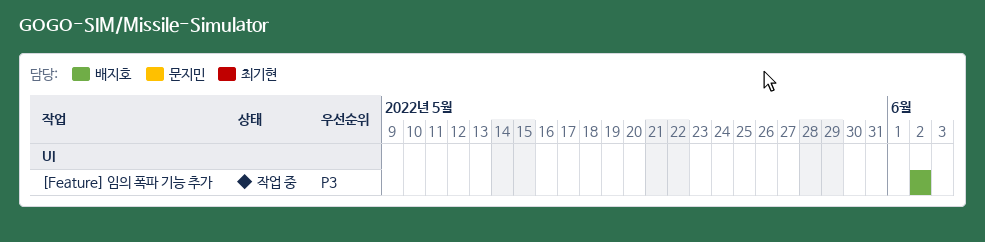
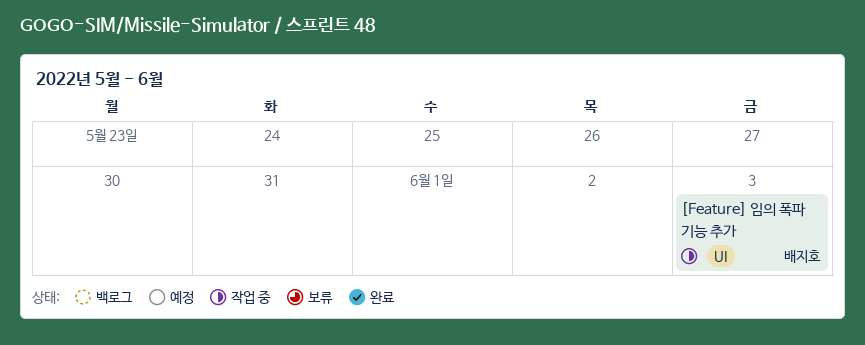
[Feature] 임의 폭파 기능 추가, due: Jun 2 -> Jun 3

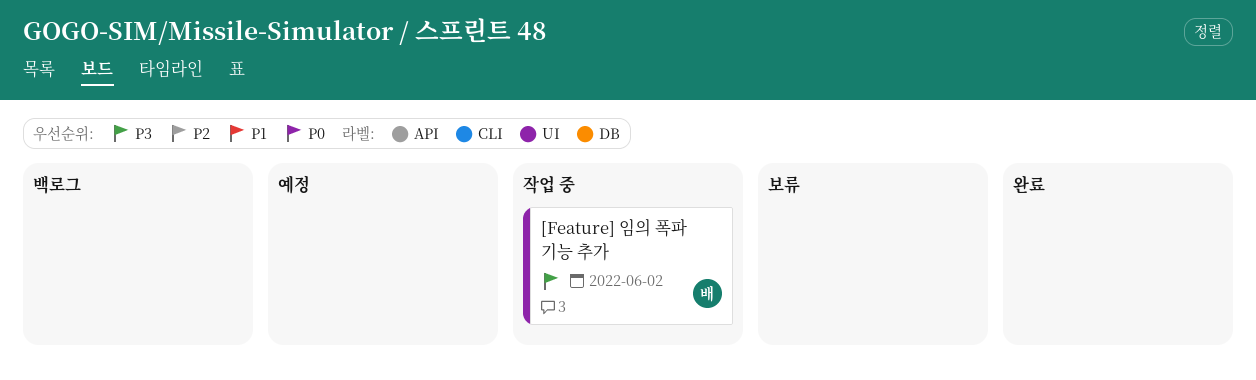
[Feature] 임의 폭파 기능 추가, due: Jun 3 -> Jun 2

